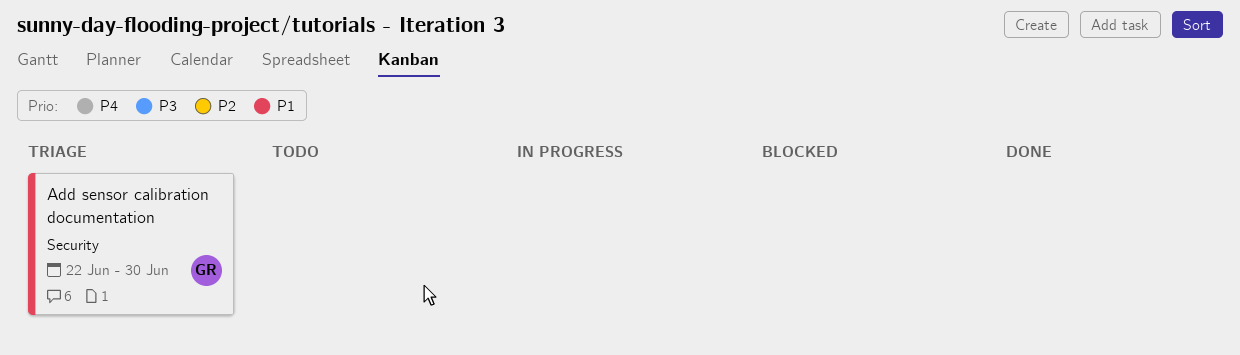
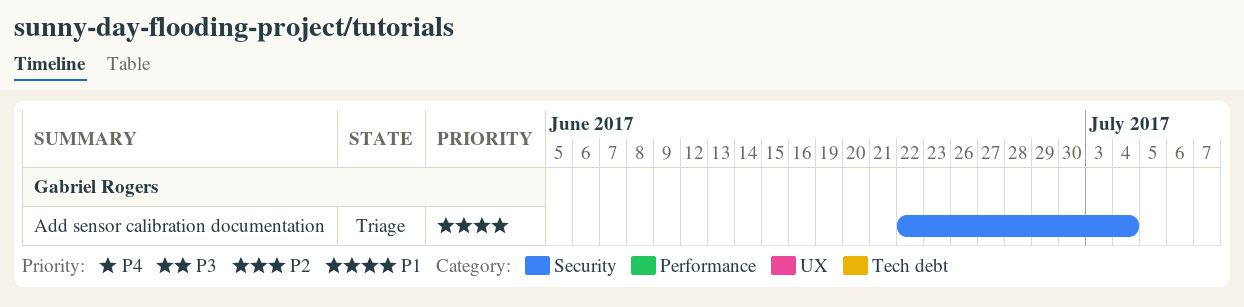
Add sensor calibration documentation, due: Jun 30 -> Jul 4

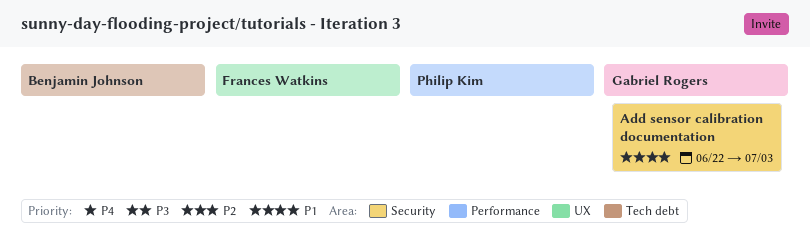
Add sensor calibration documentation, due: Jul 4 -> Jul 3

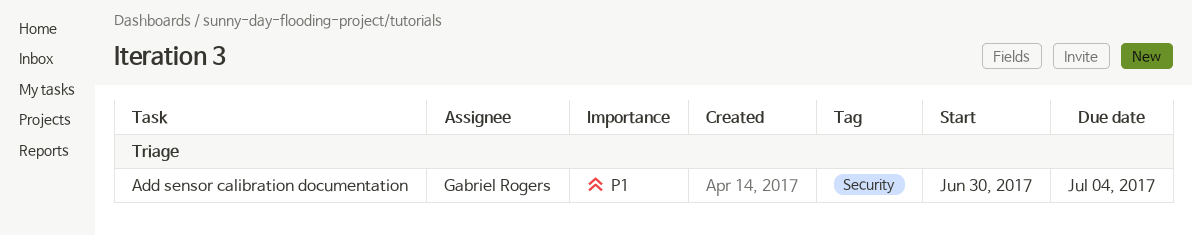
Add sensor calibration documentation, start: Jun 22 -> Jun 30
Add sensor calibration documentation, due: Jul 3 -> Jul 4

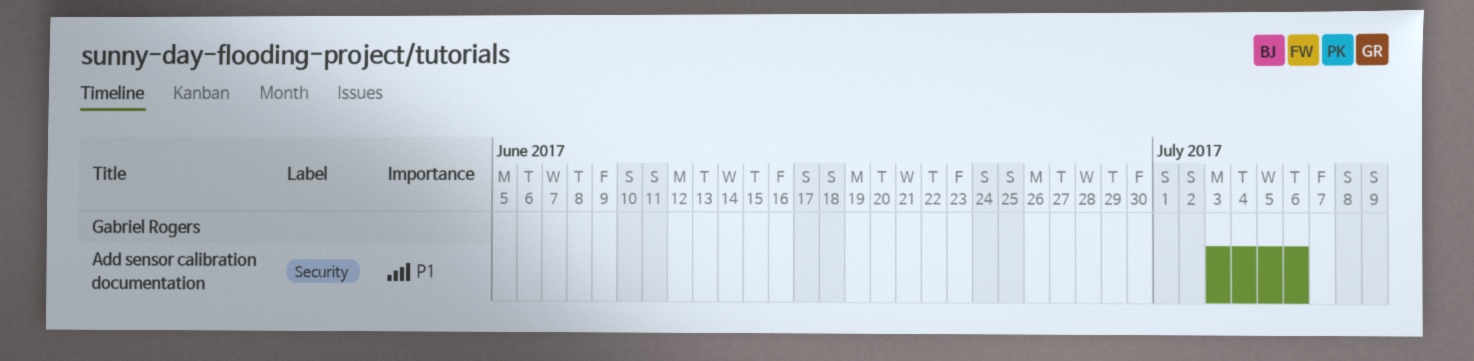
Add sensor calibration documentation, start: Jun 30 -> Jul 3
Add sensor calibration documentation, due: Jul 4 -> Jul 6

